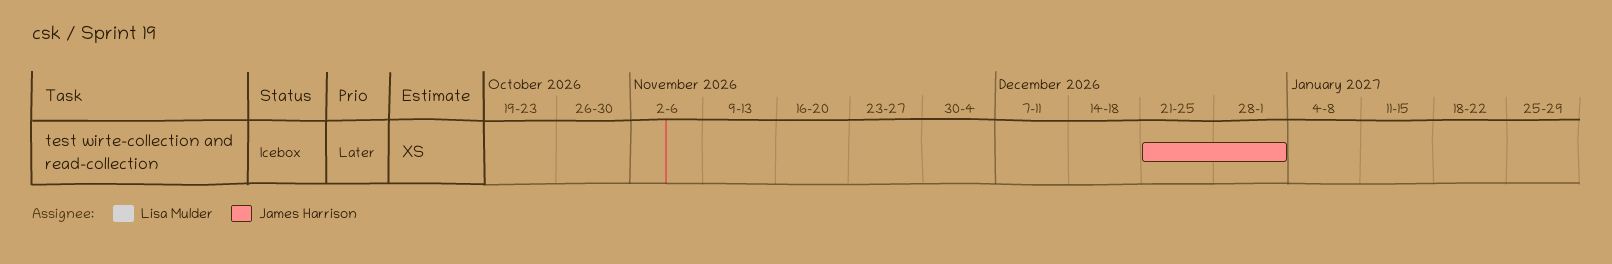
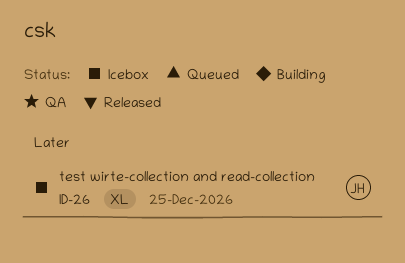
test wirte-collection and read-collection, estimate: XS -> XL
test wirte-collection and read-collection, due: Jan 1 -> Dec 25

